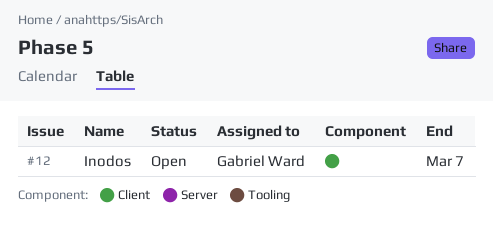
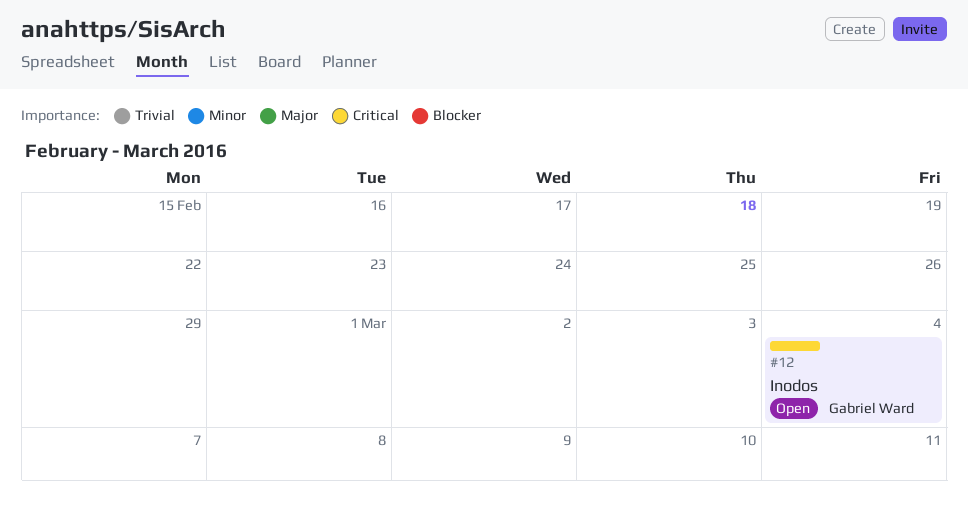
#12, due: Mar 7 -> Mar 4

